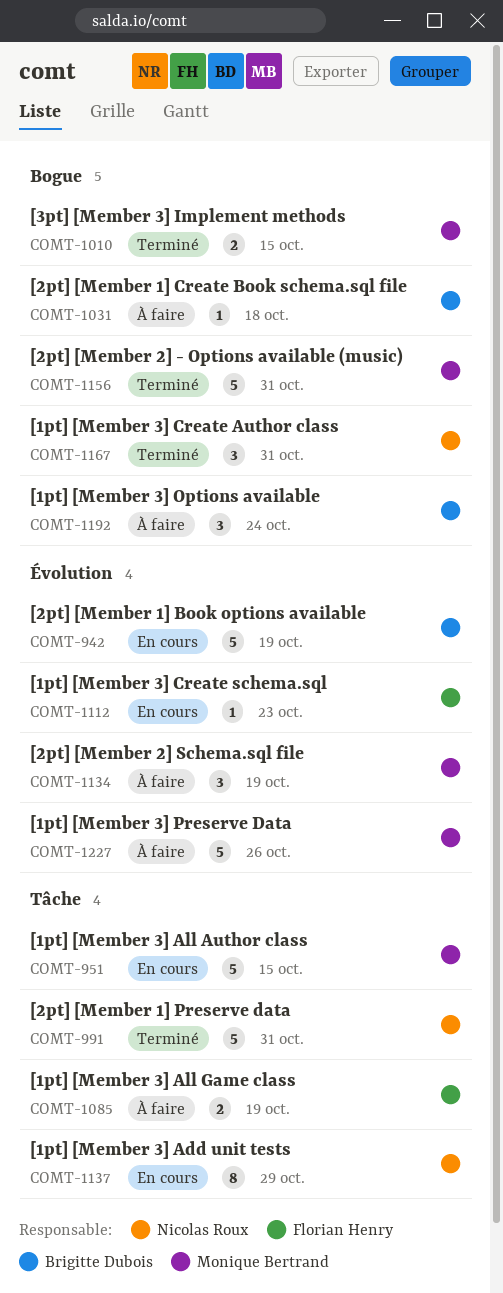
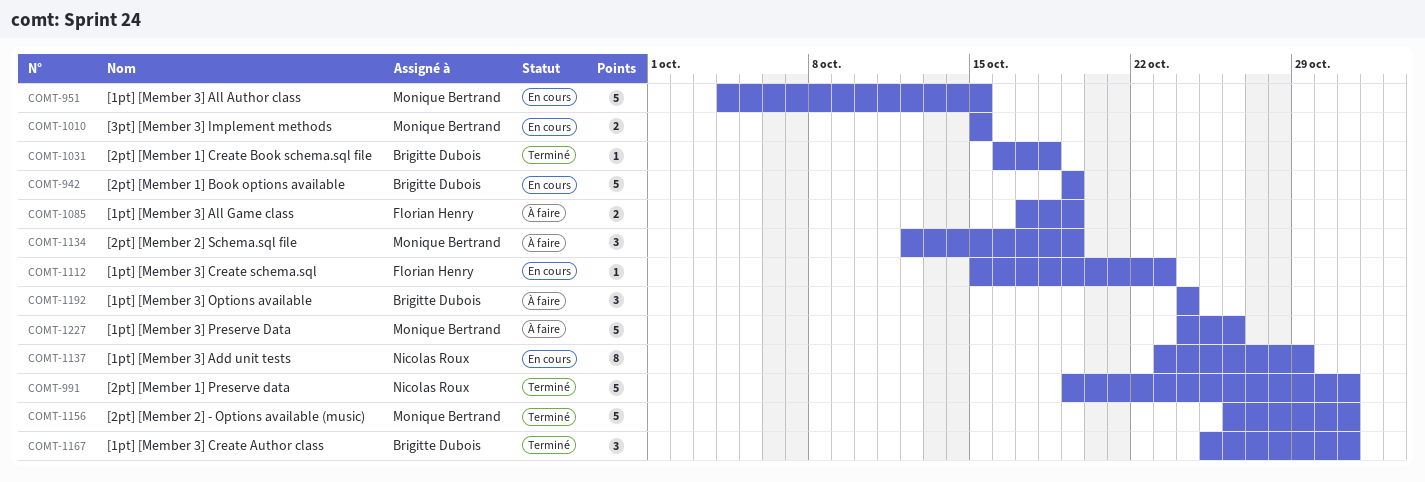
COMT-1010, status: Terminé -> En cours
COMT-1031, status: À faire -> Terminé
COMT-1167, owner: Nicolas Roux -> Brigitte Dubois

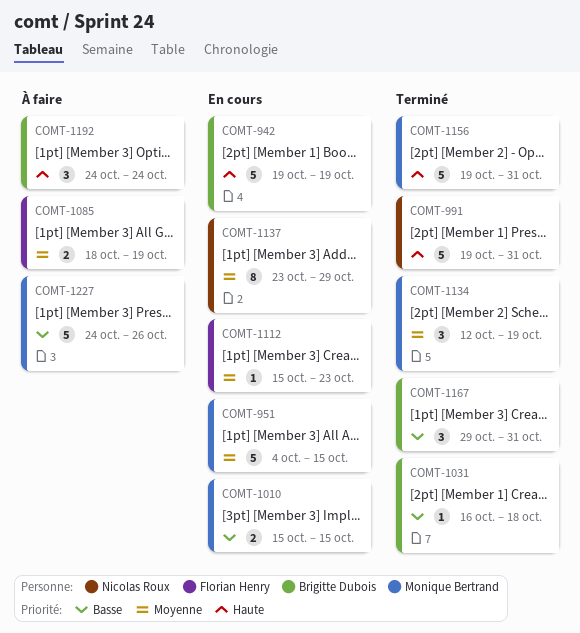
COMT-1085, start: Oct 17 -> Oct 18
COMT-1134, status: À faire -> Terminé
COMT-1156, start: Oct 26 -> Oct 19
COMT-1167, start: Oct 25 -> Oct 29

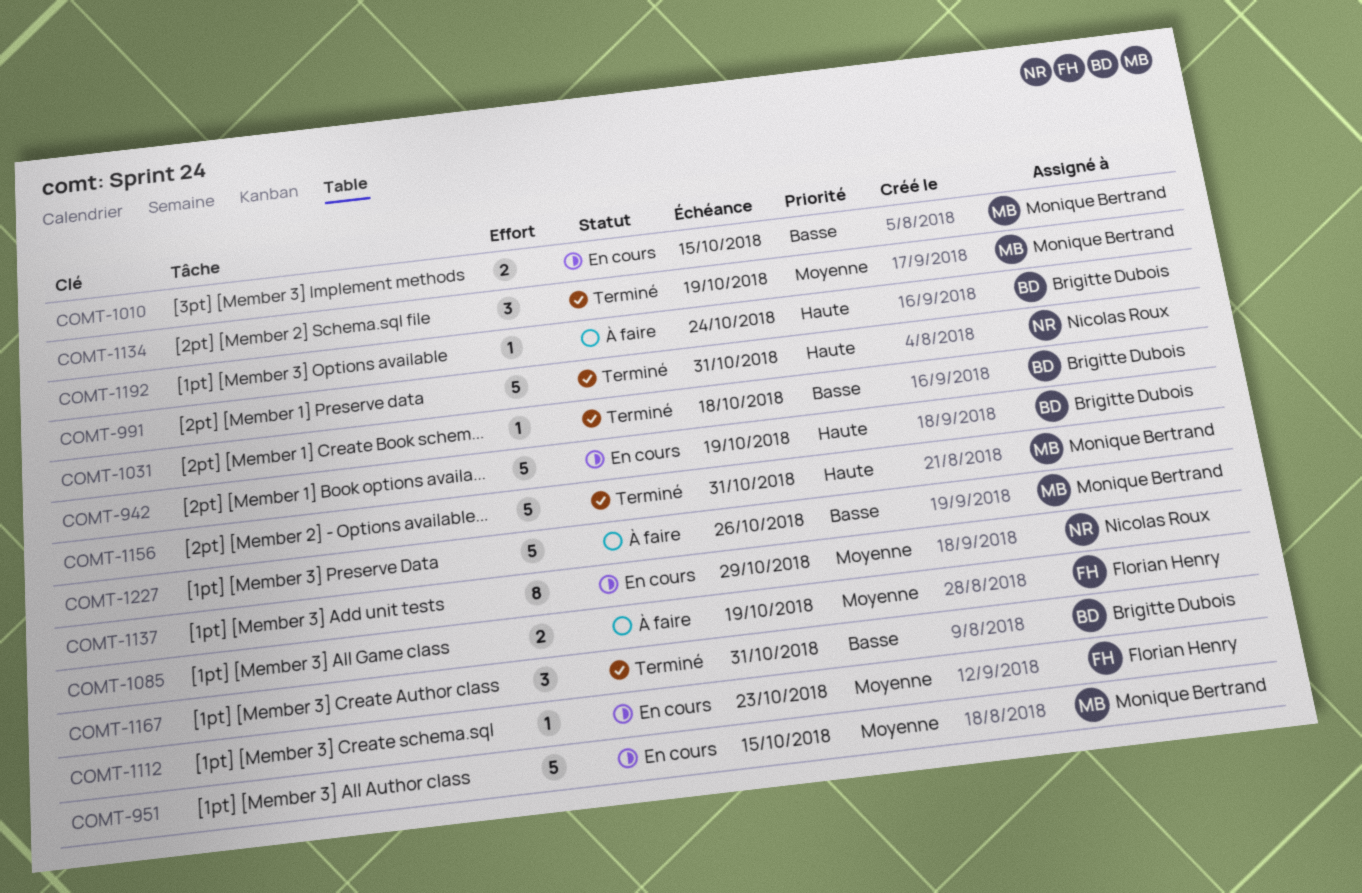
COMT-1192, estimate: 3 -> 1

